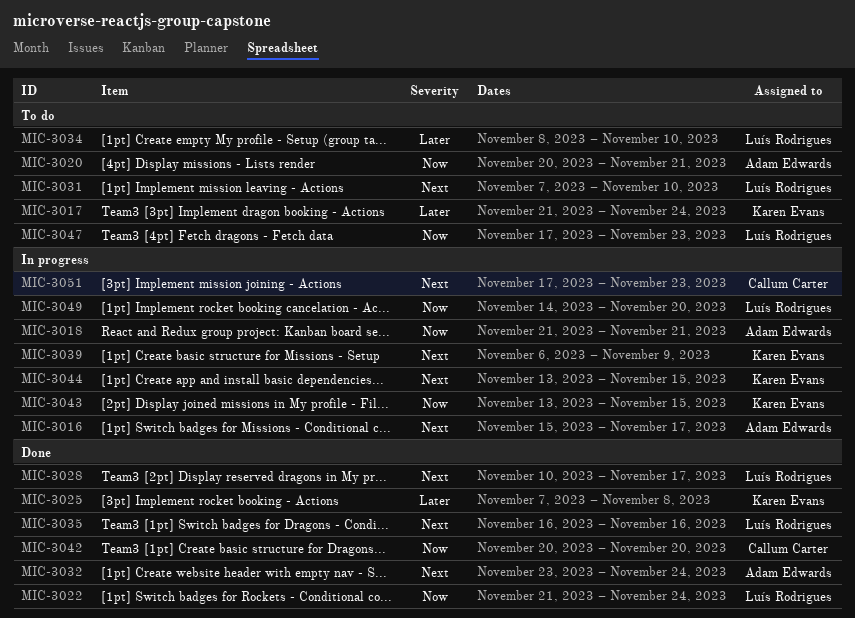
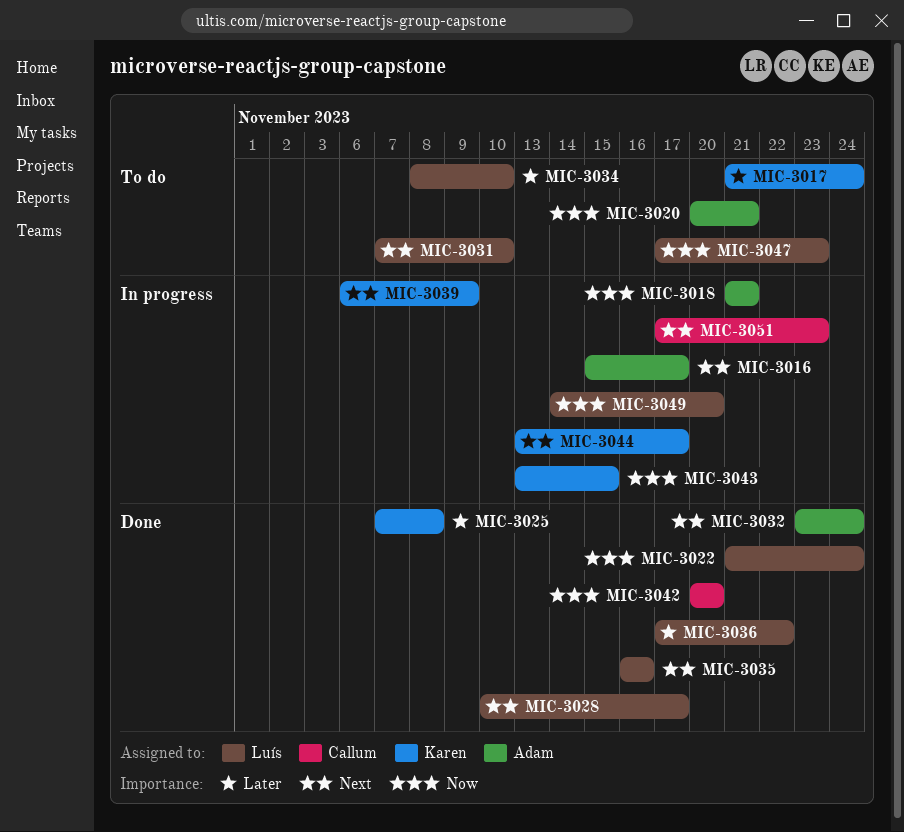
MIC-3036: none -> present
MIC-3044, due: Nov 15 -> Nov 17

